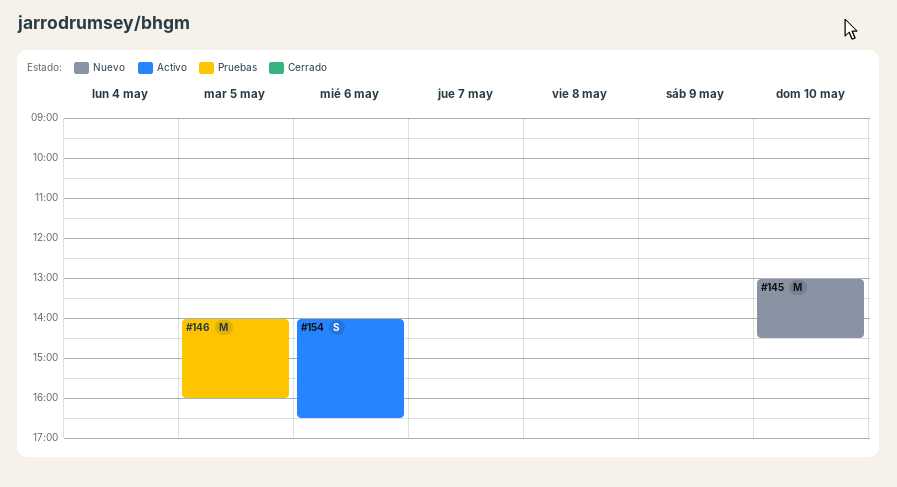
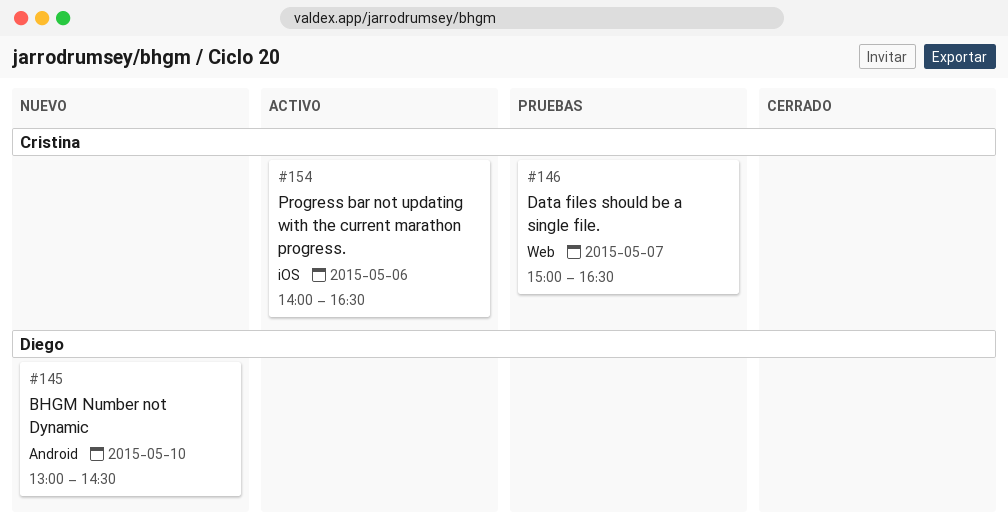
#146, day: May 5 -> May 7
#146, begins: 14:00 -> 15:00
#146, ends: 16:00 -> 16:30

